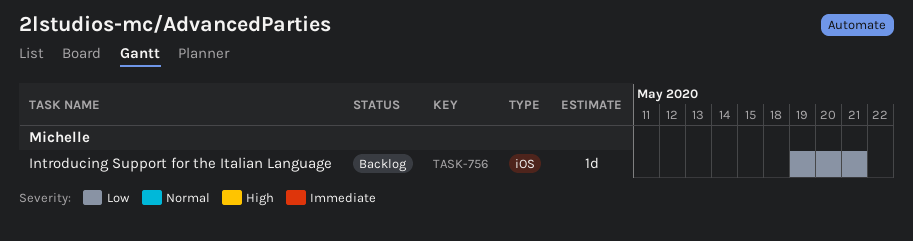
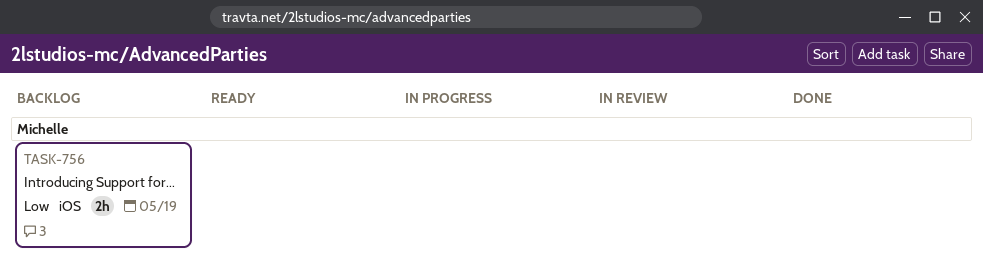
TASK-756, estimate: 1d -> 2h
TASK-756, due: May 21 -> May 19

